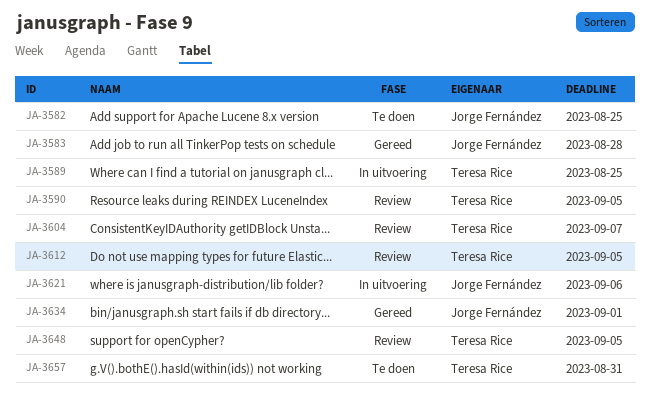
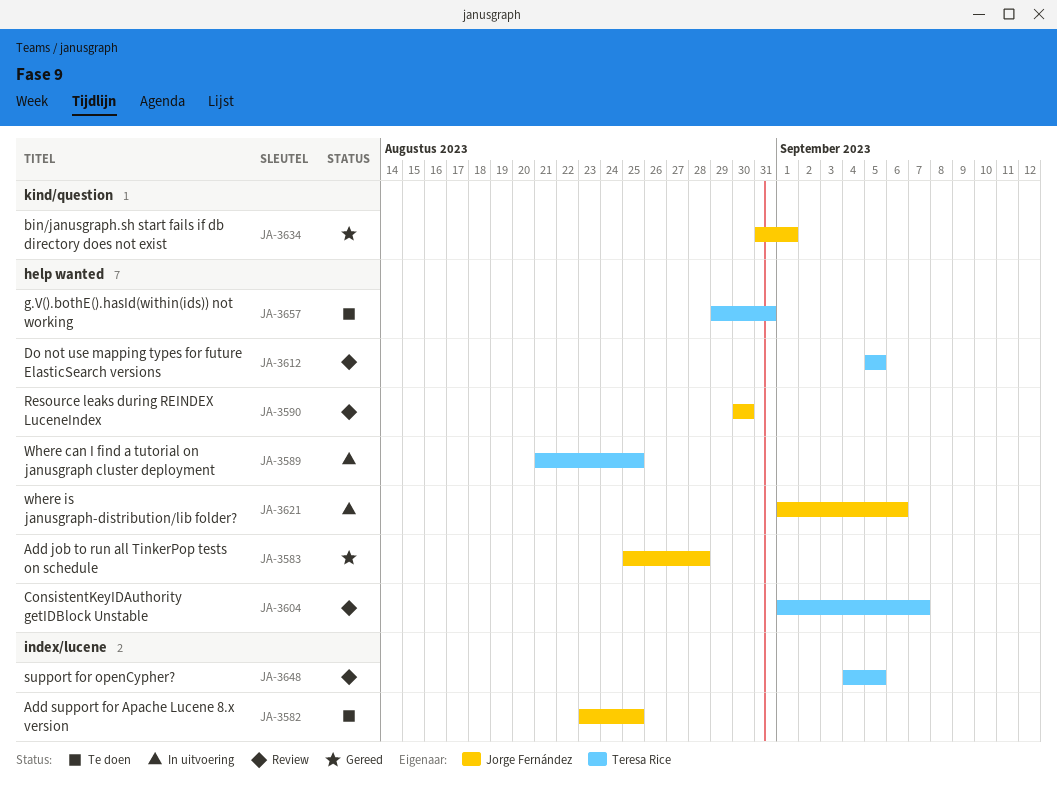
JA-3590, owner: Teresa Rice -> Jorge Fernández
JA-3590, due: Sep 5 -> Aug 30

